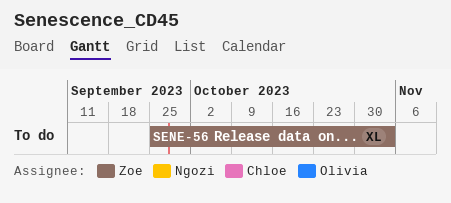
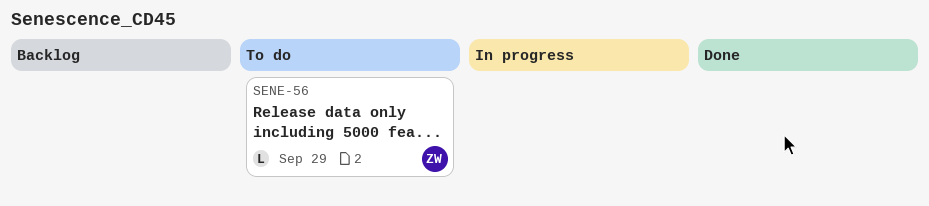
SENE-56, estimate: XL -> L
SENE-56, due: Nov 3 -> Sep 29

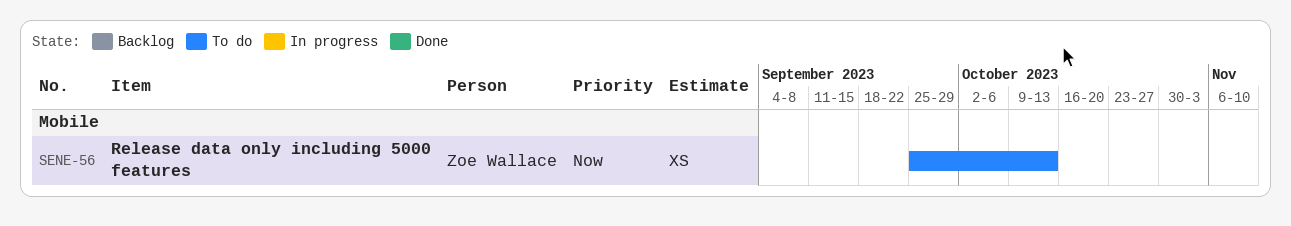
SENE-56, estimate: L -> XS
SENE-56, due: Sep 29 -> Oct 13

